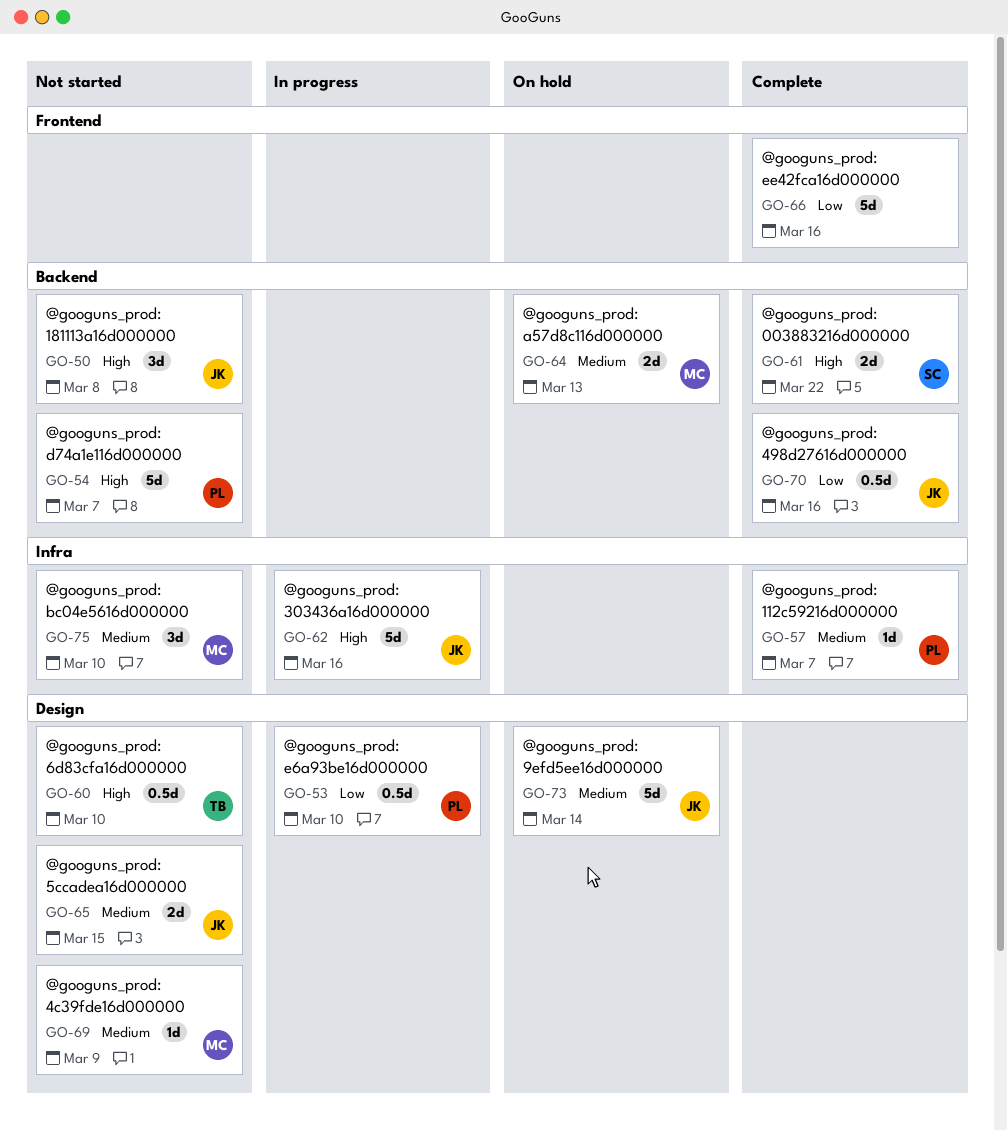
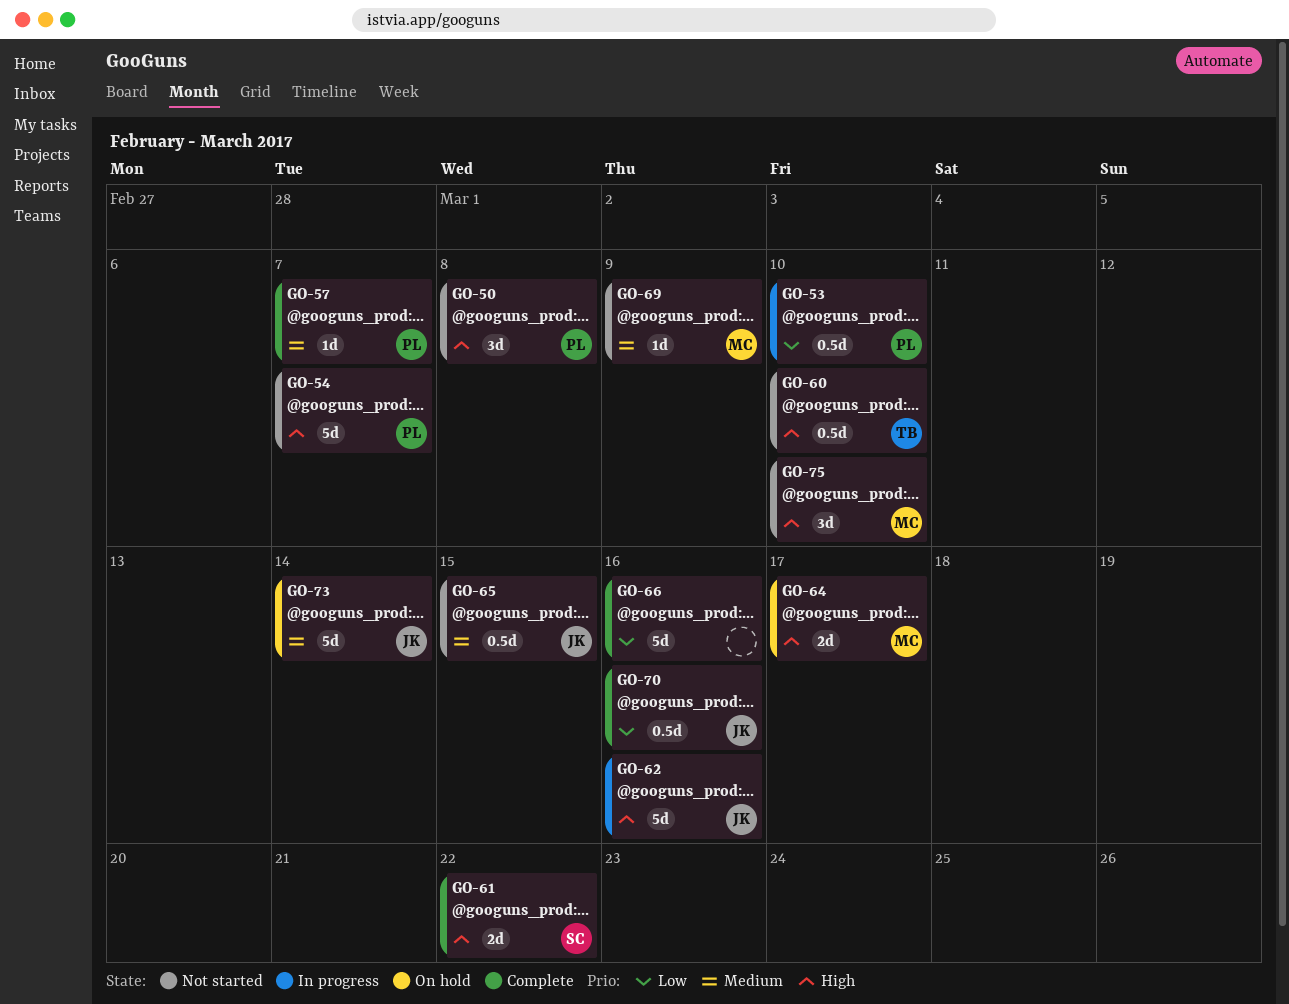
GO-50, owner: JK -> PL
GO-64, priority: Medium -> High
GO-64, due: Mar 13 -> Mar 17
GO-65, estimate: 2d -> 0.5d
GO-75, priority: Medium -> High

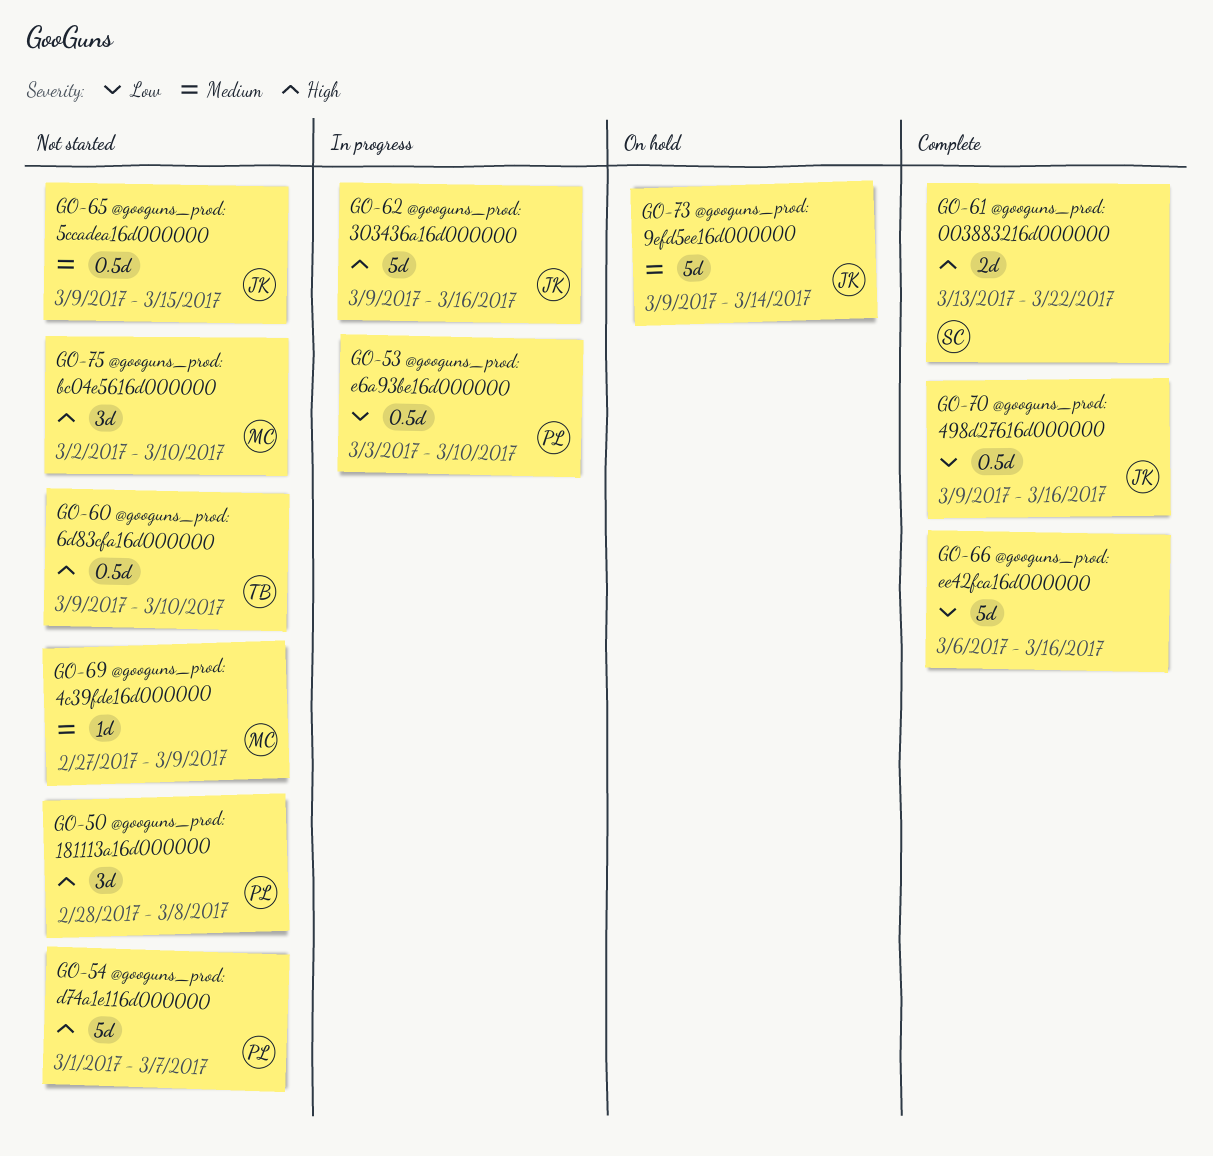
GO-57: present -> none
GO-64: present -> none

